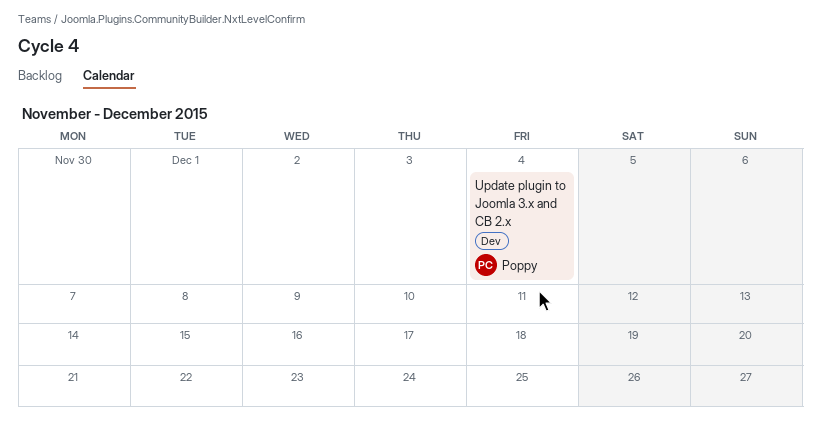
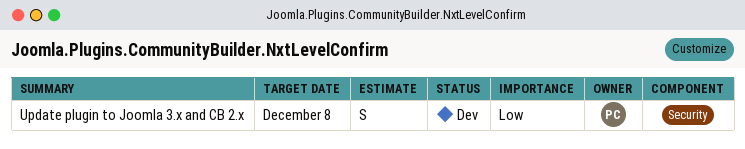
Update plugin to Joomla 3.x and CB 2.x, due: Dec 4 -> Dec 8

